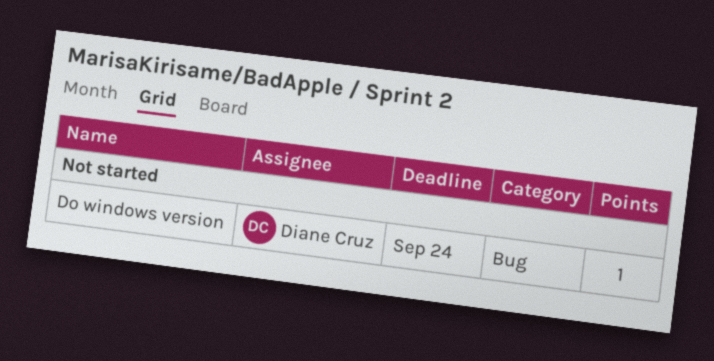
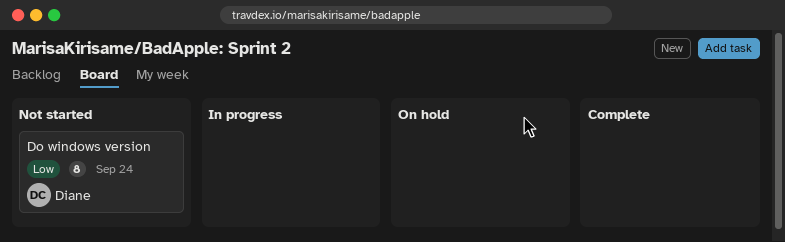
Do windows version, estimate: 1 -> 8

